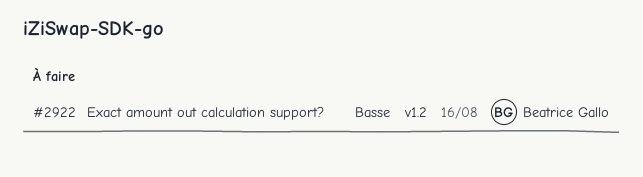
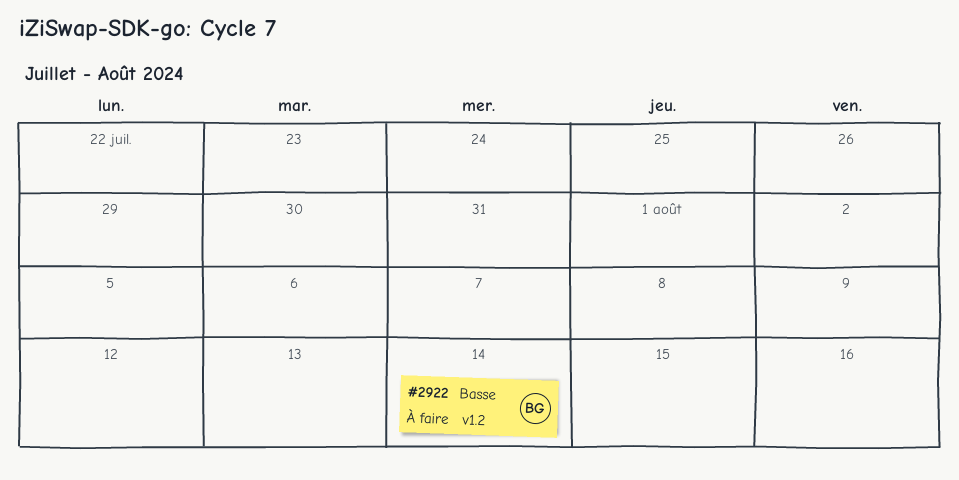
#2922, due: Aug 16 -> Aug 14

